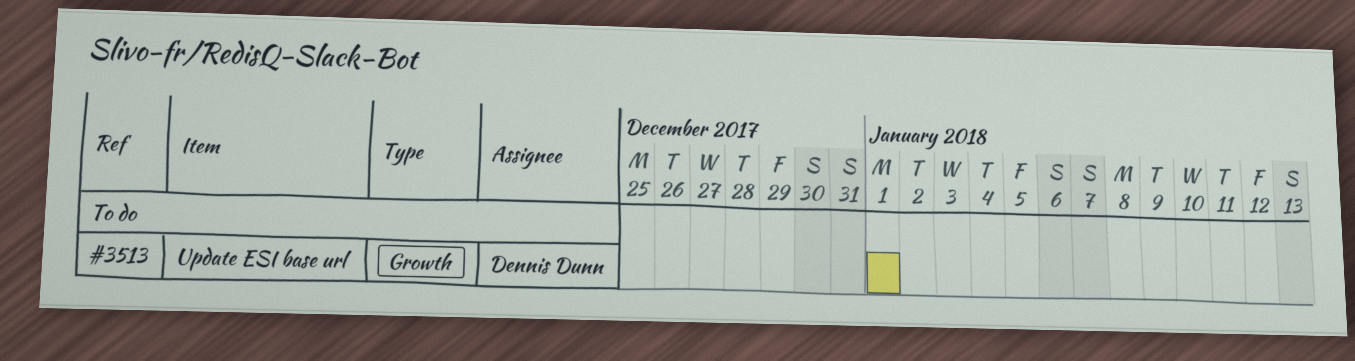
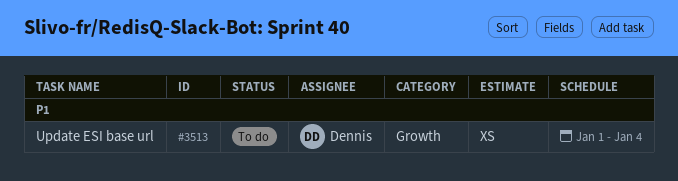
#3513, due: Jan 1 -> Jan 4

